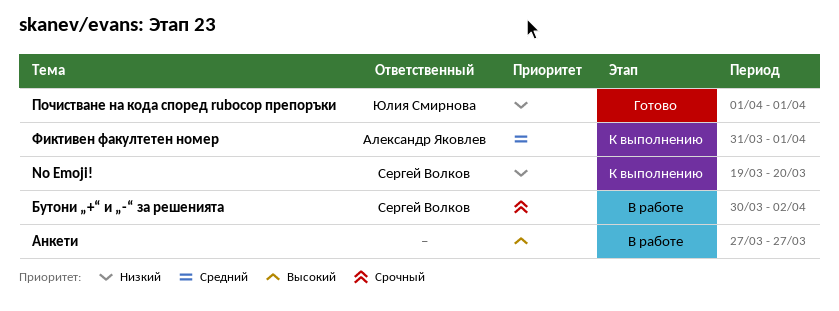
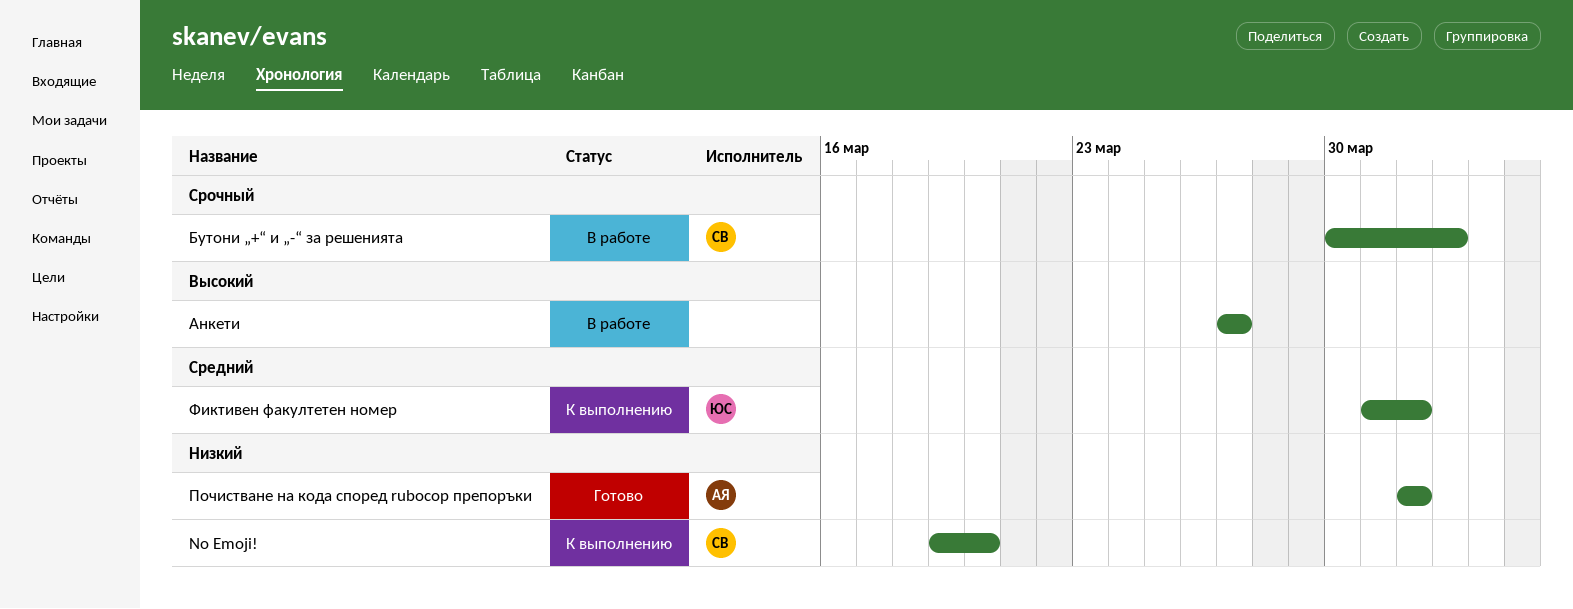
Почистване на кода според rubocop препоръки, owner: Юлия Смирнова -> Александр Яковлев
Фиктивен факултетен номер, owner: Александр Яковлев -> Юлия Смирнова

